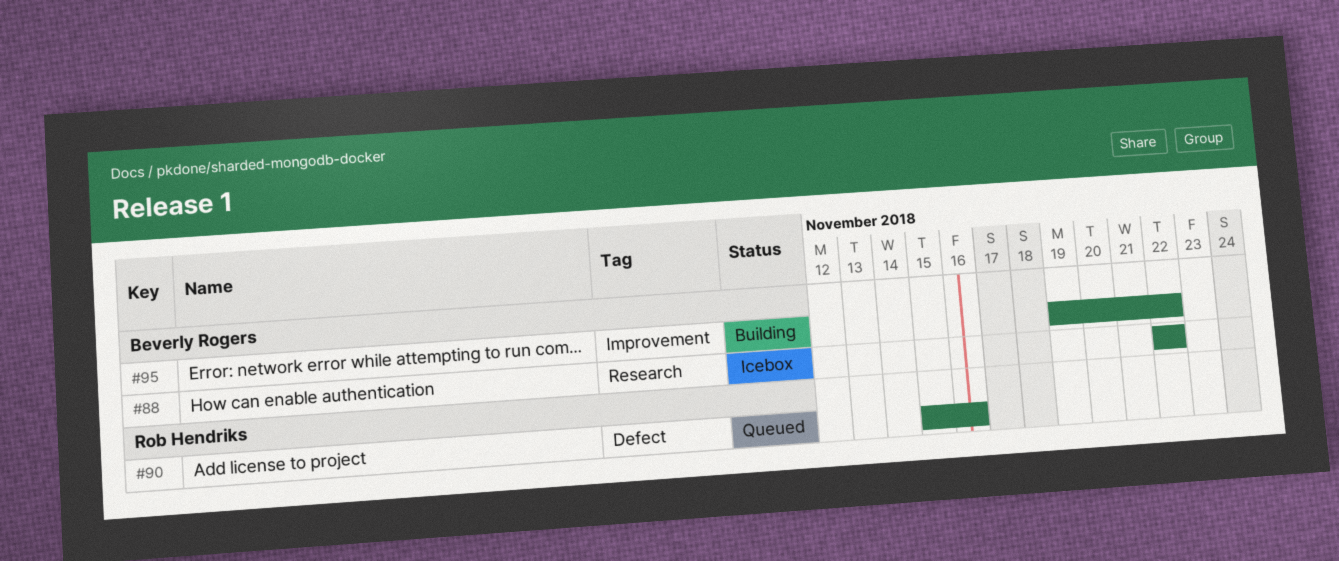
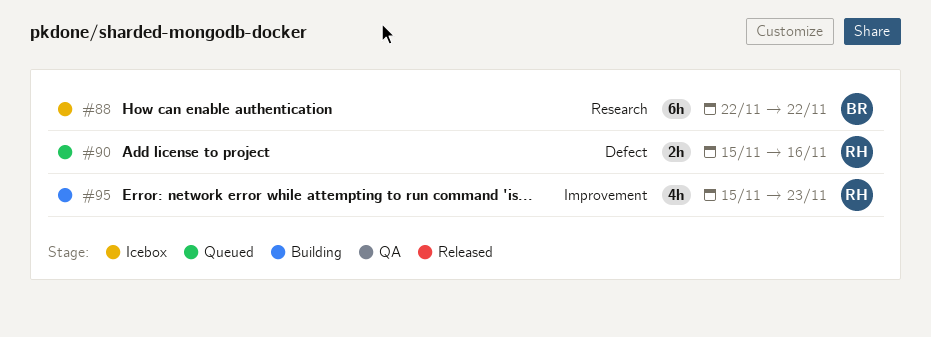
#95, owner: Beverly Rogers -> Rob Hendriks
#95, start: Nov 19 -> Nov 15
#95, due: Nov 22 -> Nov 23

